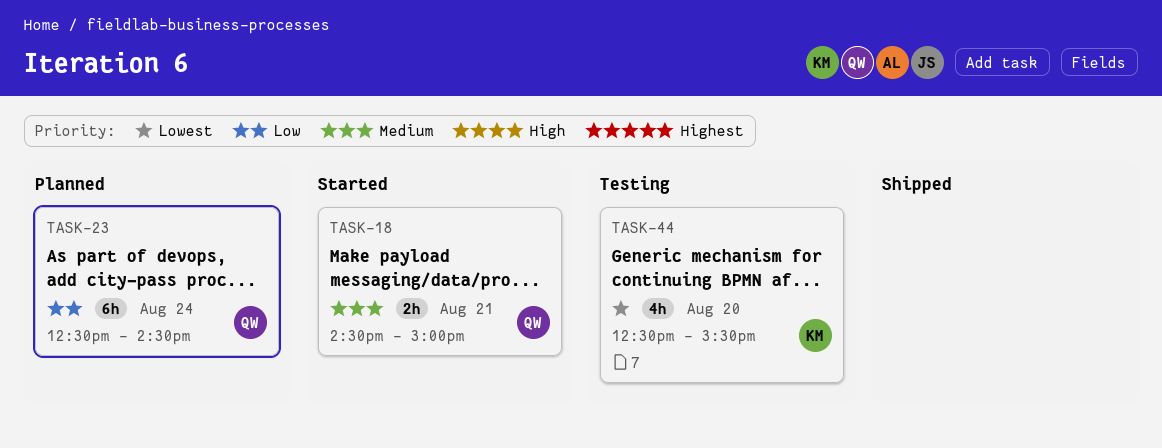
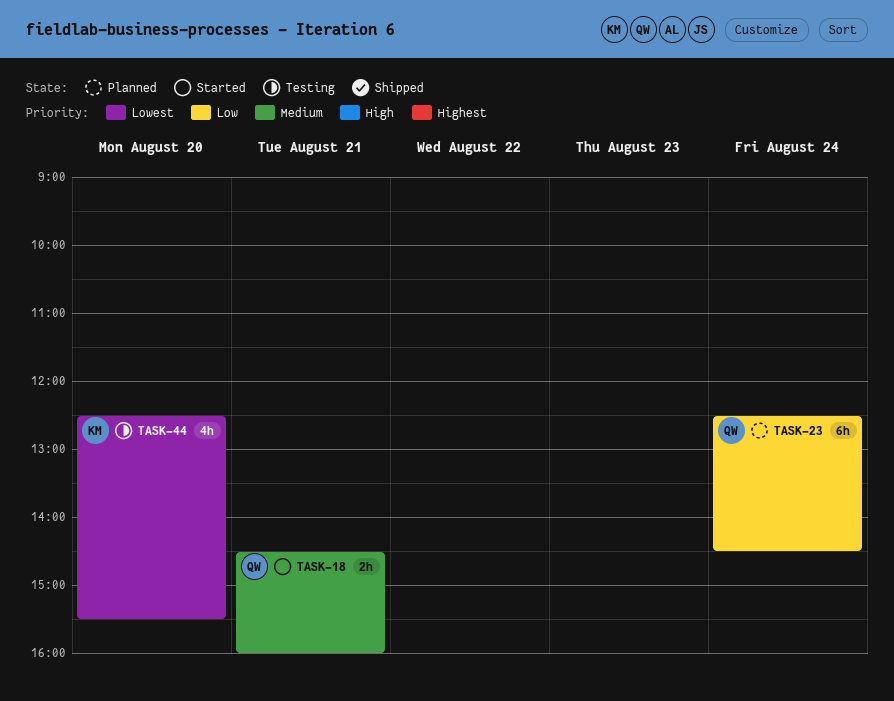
TASK-18, ends: 15:00 -> 16:00

